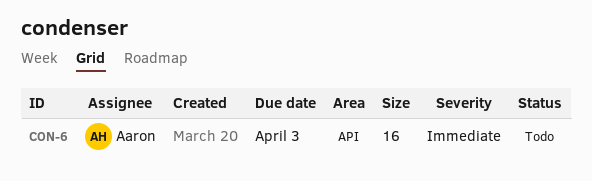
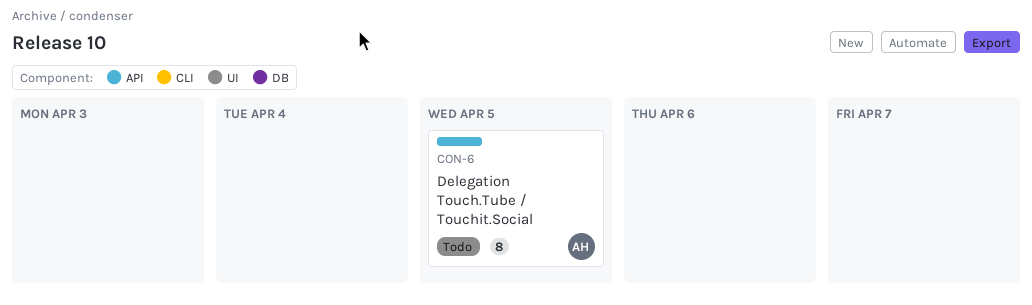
CON-6, estimate: 16 -> 8
CON-6, due: Apr 3 -> Apr 5

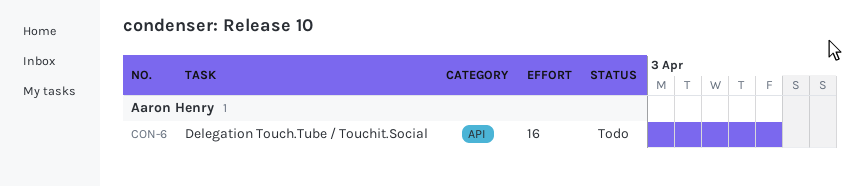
CON-6, estimate: 8 -> 16
CON-6, due: Apr 5 -> Apr 7

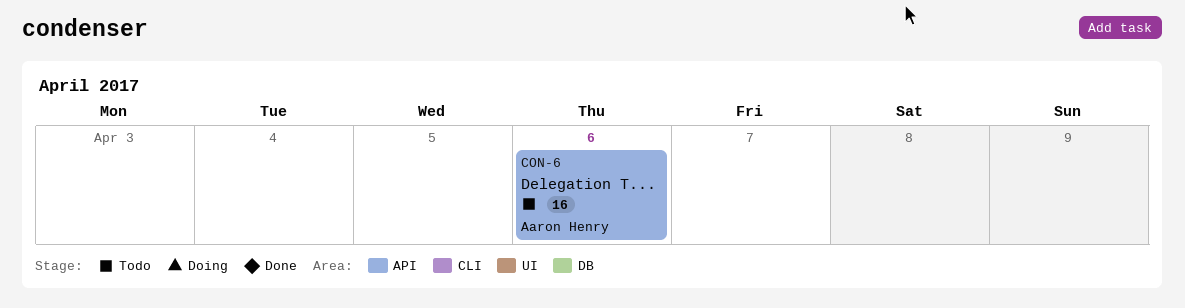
CON-6, due: Apr 7 -> Apr 6

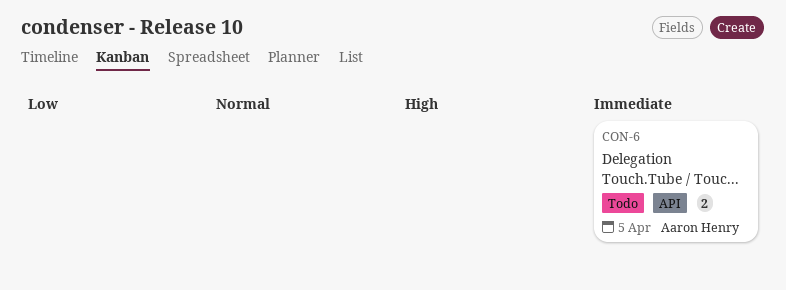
CON-6, estimate: 16 -> 2
CON-6, due: Apr 6 -> Apr 5

